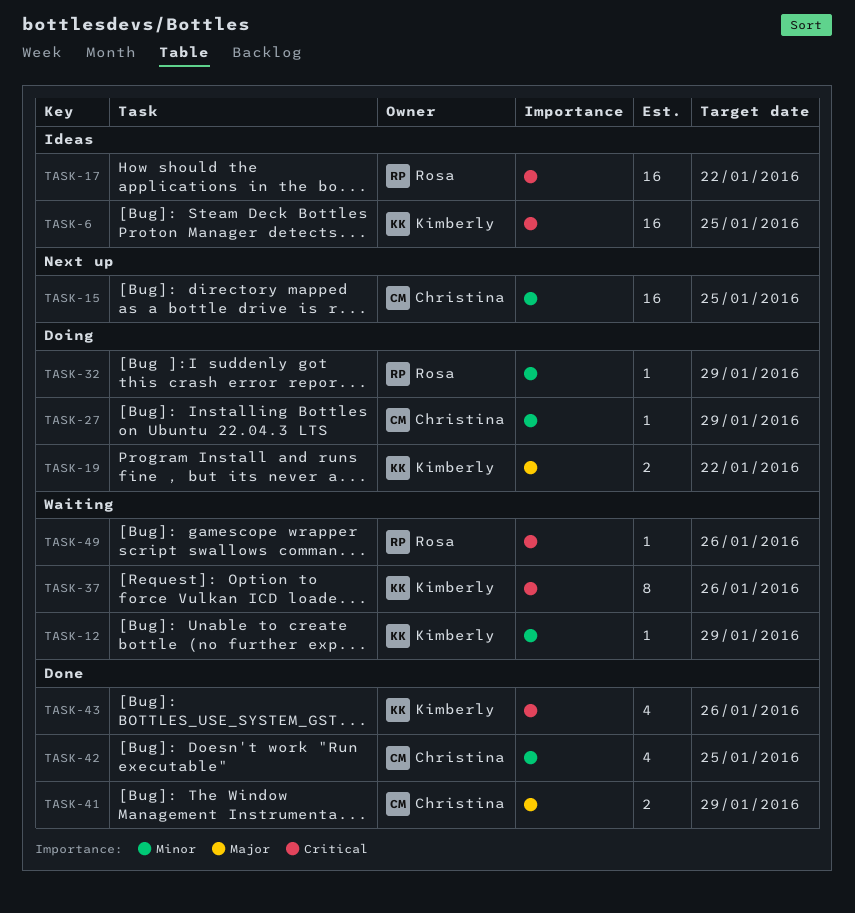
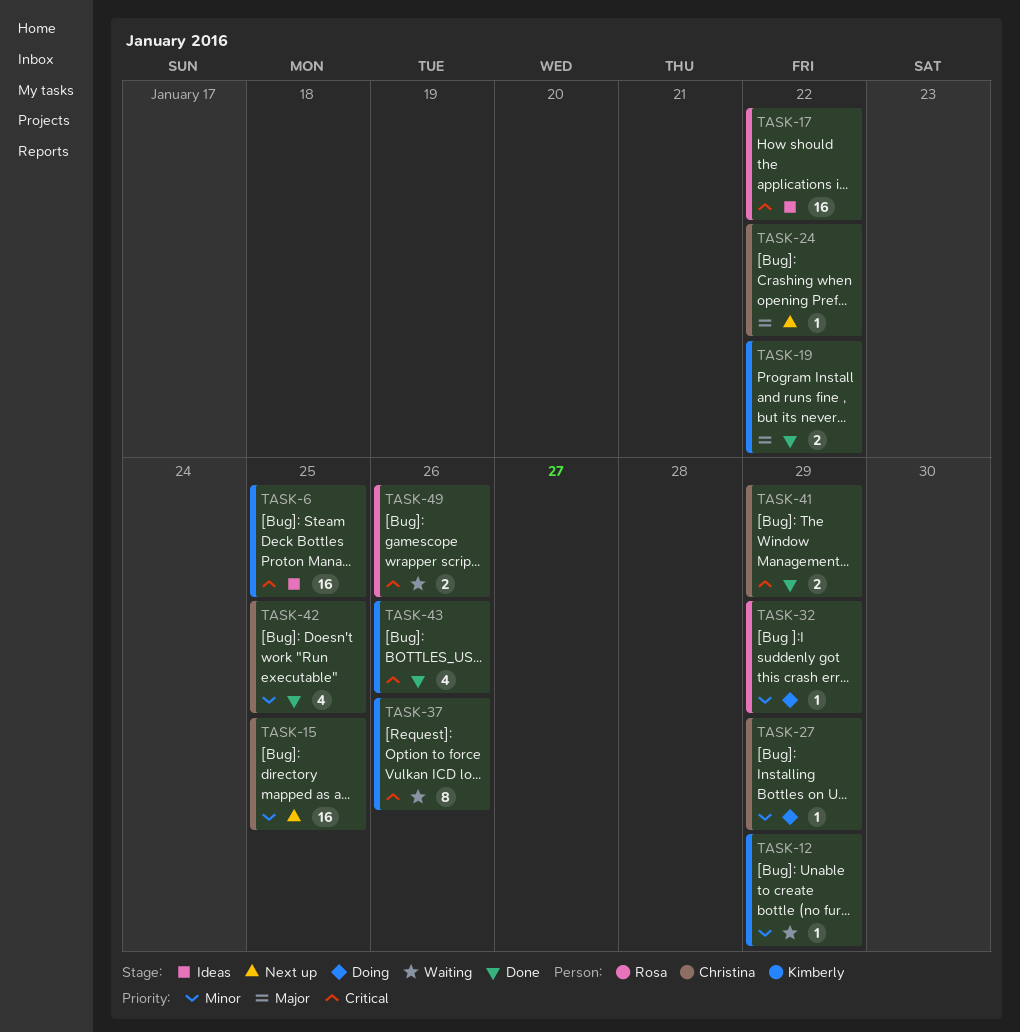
TASK-19, status: Doing -> Done
TASK-24: none -> present
TASK-41, priority: Major -> Critical
TASK-49, estimate: 1 -> 2

